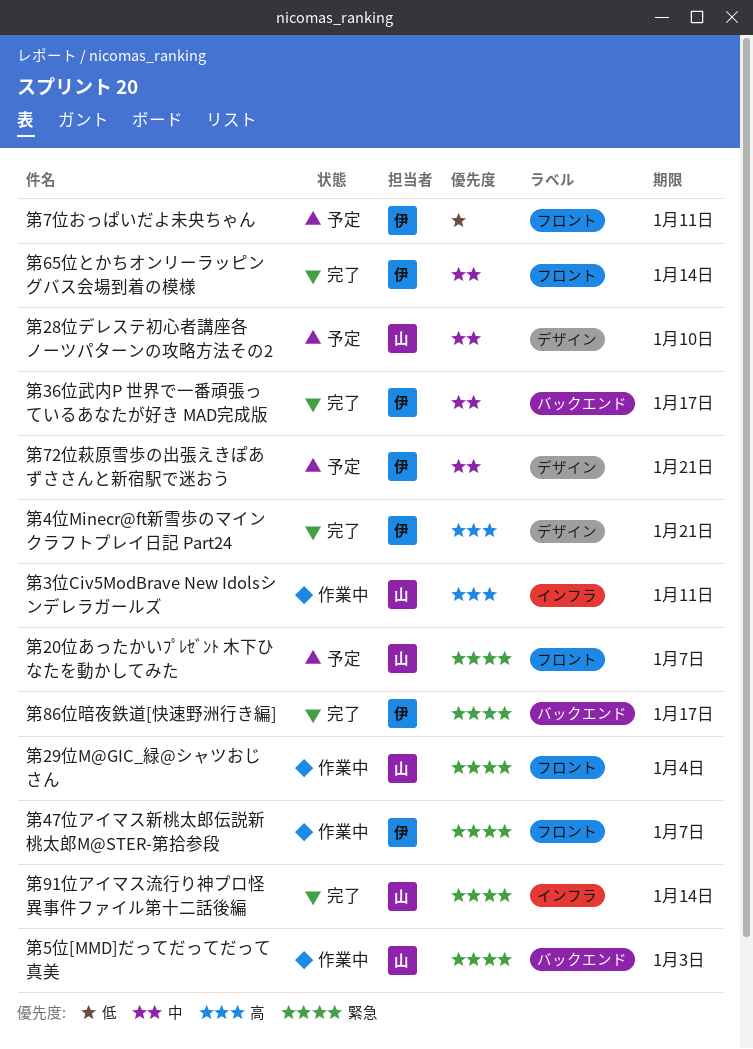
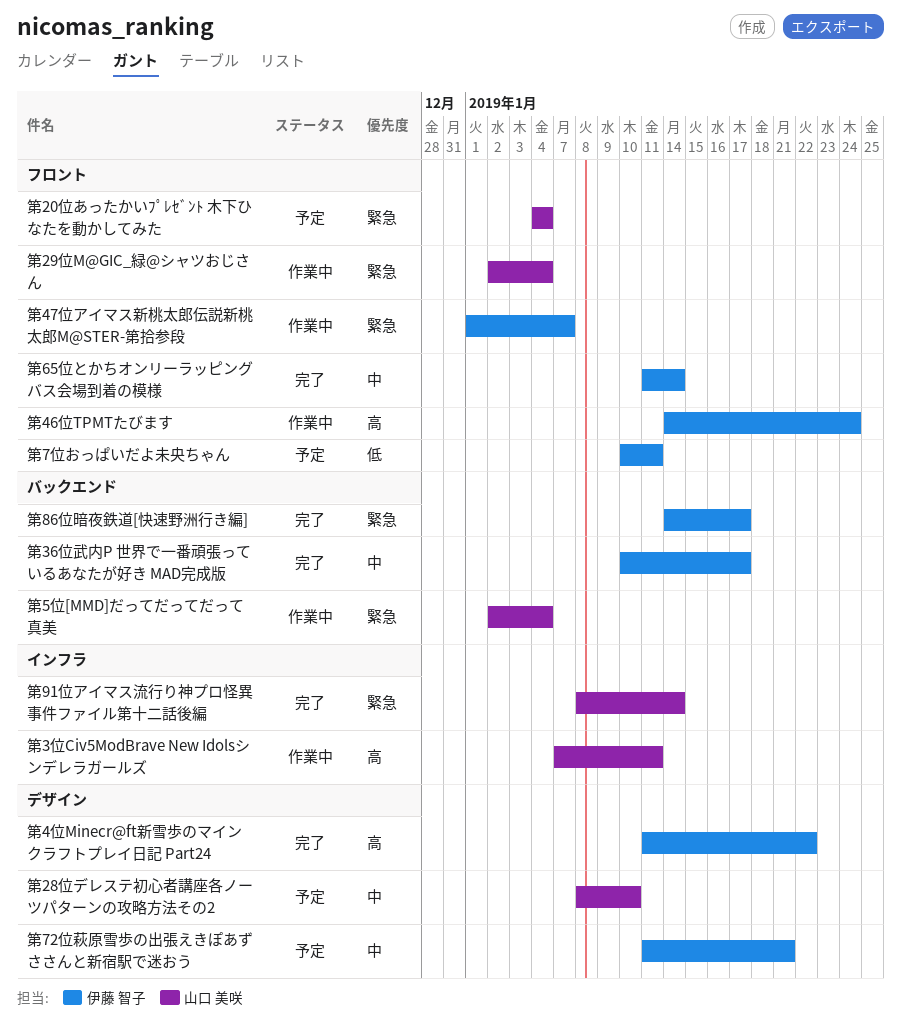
第20位あったかいﾌﾟﾚｾﾞﾝﾄ 木下ひなたを動かしてみた, due: Jan 7 -> Jan 4
第46位TPMTたびます: none -> present
第4位Minecr@ft新雪歩のマインクラフトプレイ日記 Part24, due: Jan 21 -> Jan 22
第5位[MMD]だってだってだって真美, due: Jan 3 -> Jan 4

